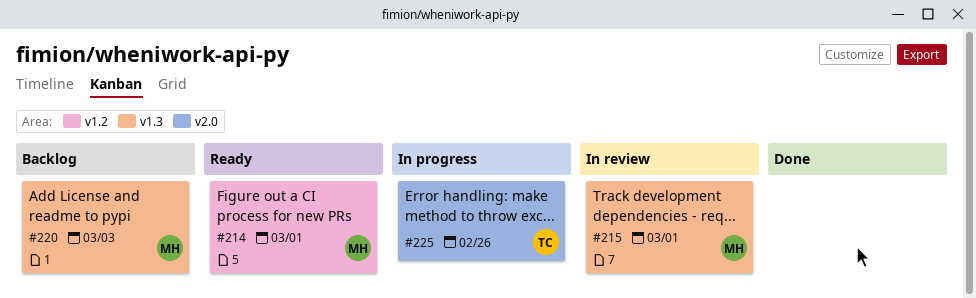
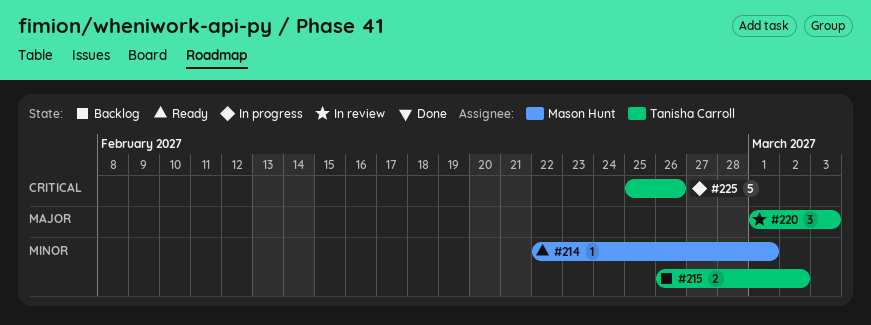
#215, status: In review -> Backlog
#215, owner: Mason Hunt -> Tanisha Carroll
#215, due: Mar 1 -> Mar 2
#220, status: Backlog -> In review
#220, owner: Mason Hunt -> Tanisha Carroll

